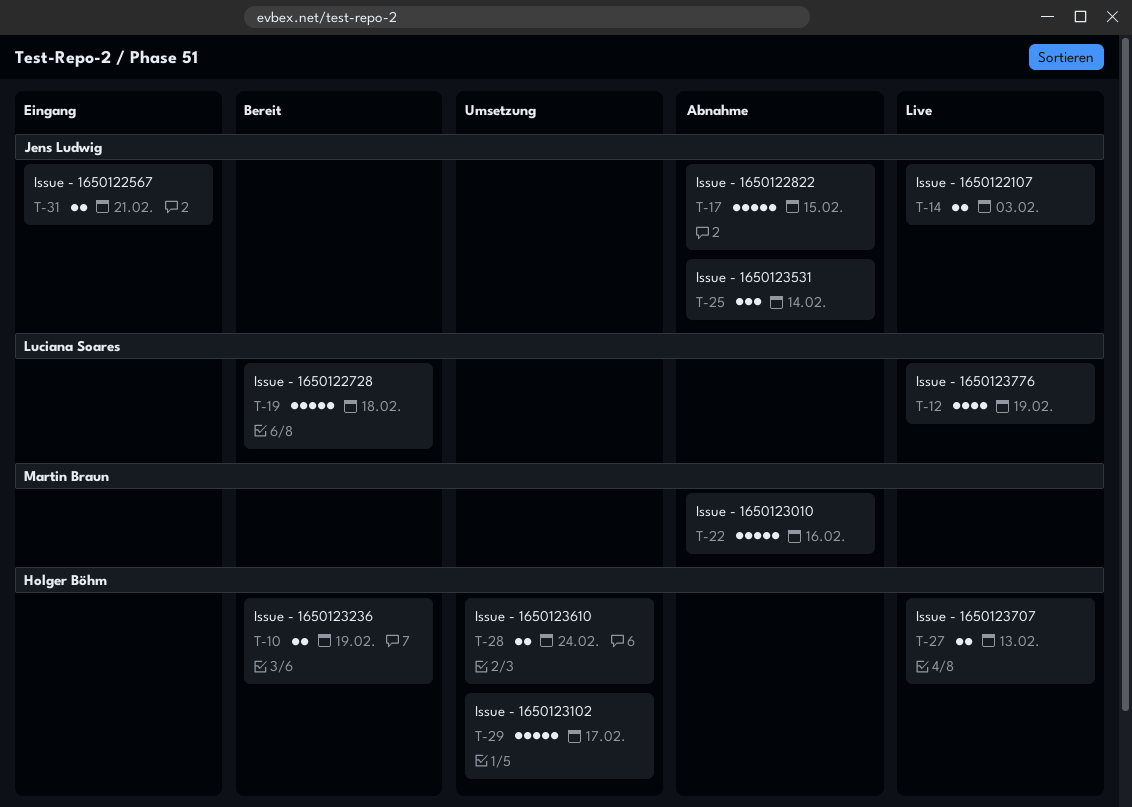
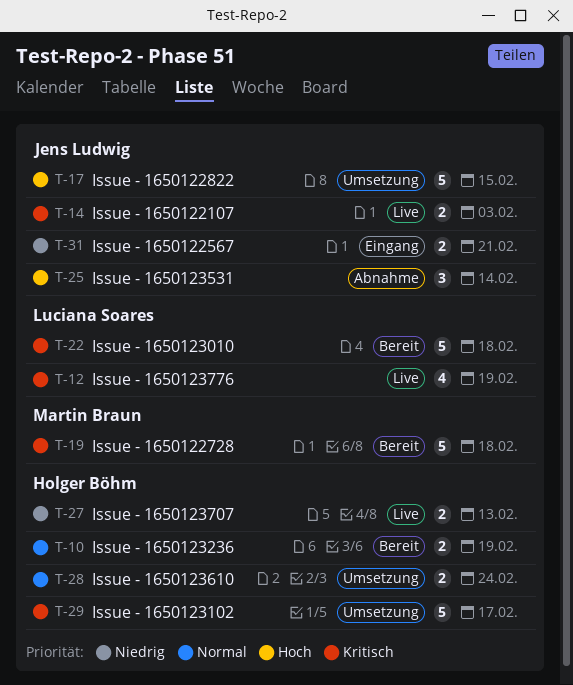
T-17, status: Abnahme -> Umsetzung
T-19, owner: Luciana Soares -> Martin Braun
T-22, status: Abnahme -> Bereit
T-22, owner: Martin Braun -> Luciana Soares
T-22, due: Feb 16 -> Feb 18

